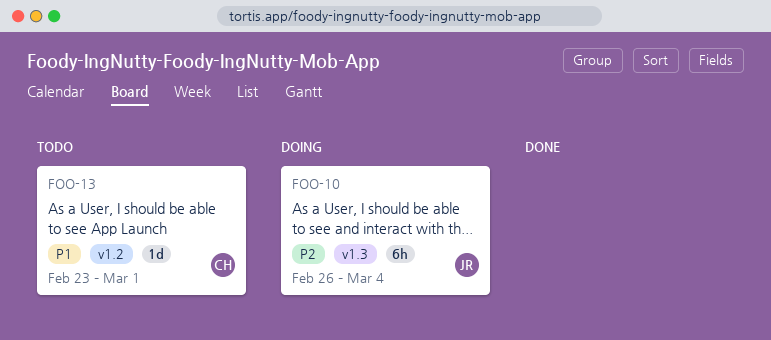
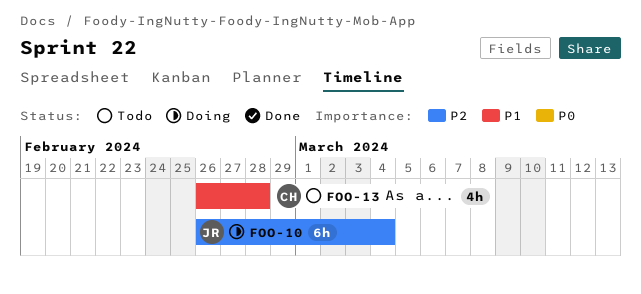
FOO-13, estimate: 1d -> 4h
FOO-13, start: Feb 23 -> Feb 26
FOO-13, due: Mar 1 -> Feb 28

